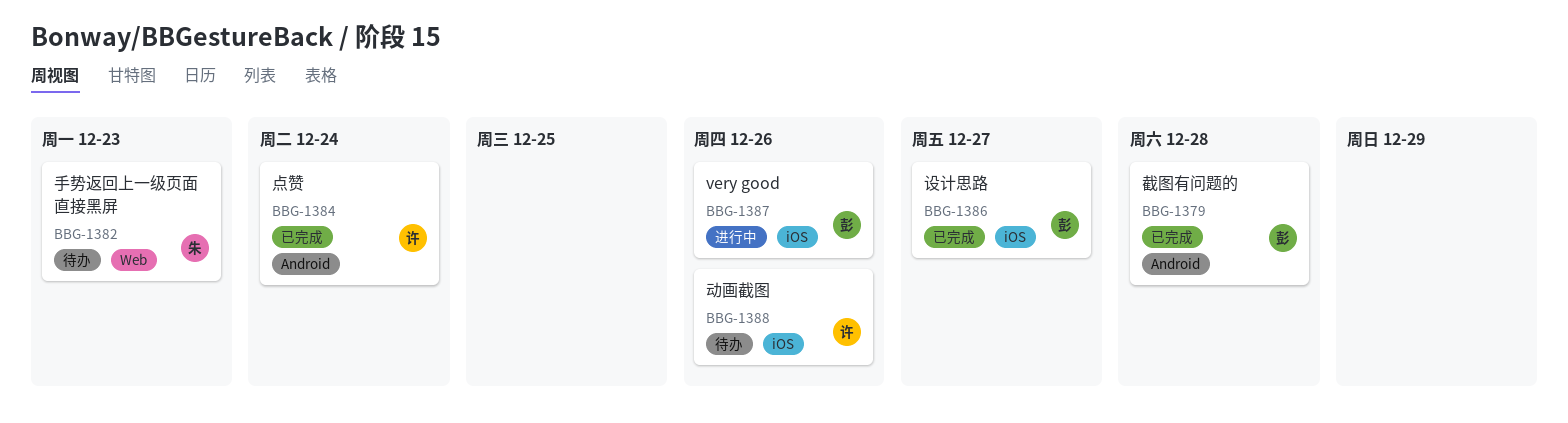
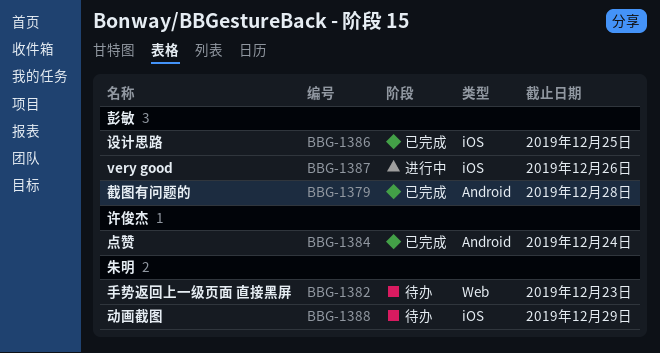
BBG-1386, due: Dec 27 -> Dec 25
BBG-1388, owner: 许俊杰 -> 朱明
BBG-1388, due: Dec 26 -> Dec 29

